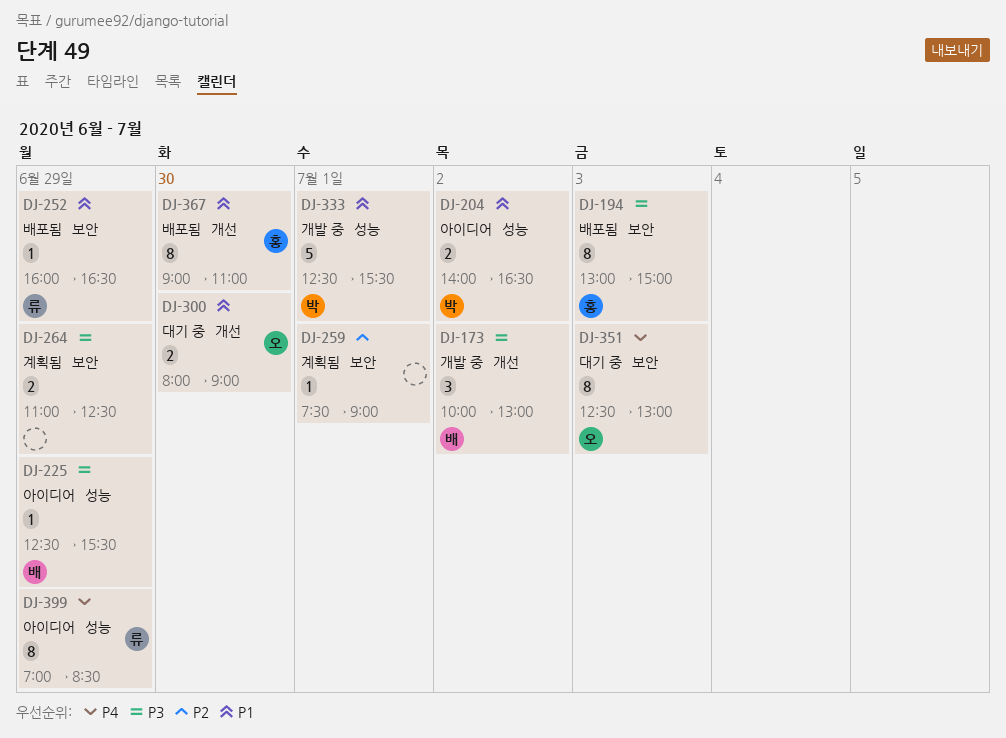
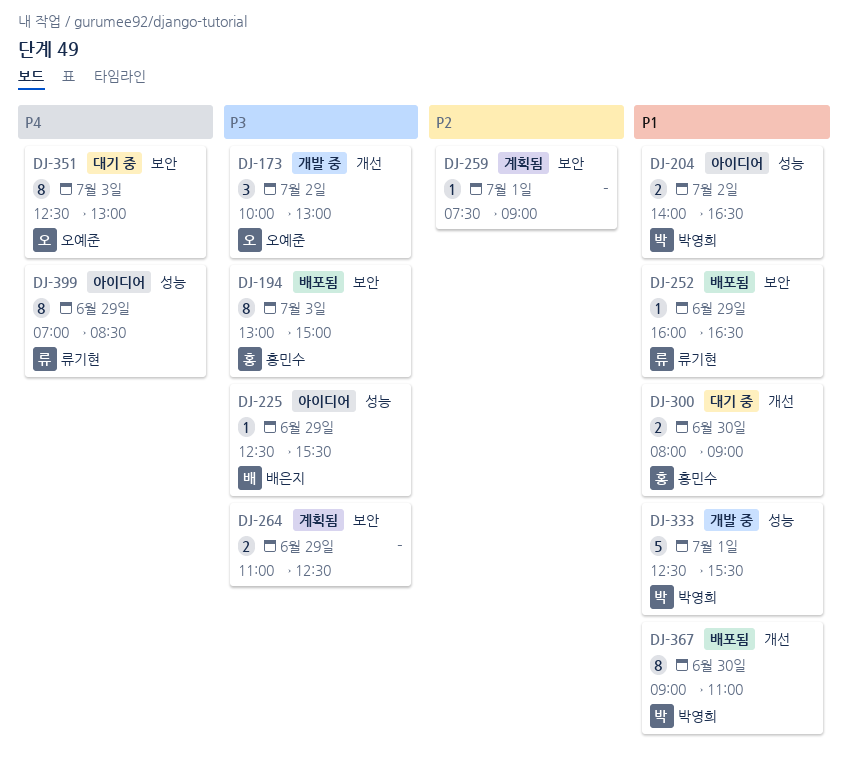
DJ-173, owner: 배은지 -> 오예준
DJ-300, owner: 오예준 -> 홍민수
DJ-367, owner: 홍민수 -> 박영희

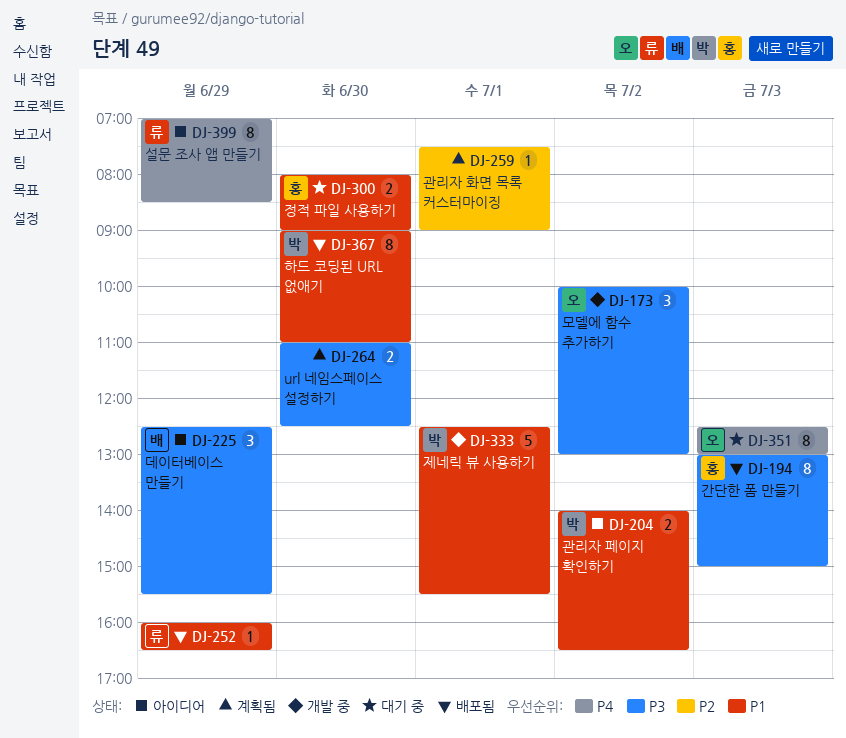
DJ-225, estimate: 1 -> 3
DJ-264, day: Jun 29 -> Jun 30

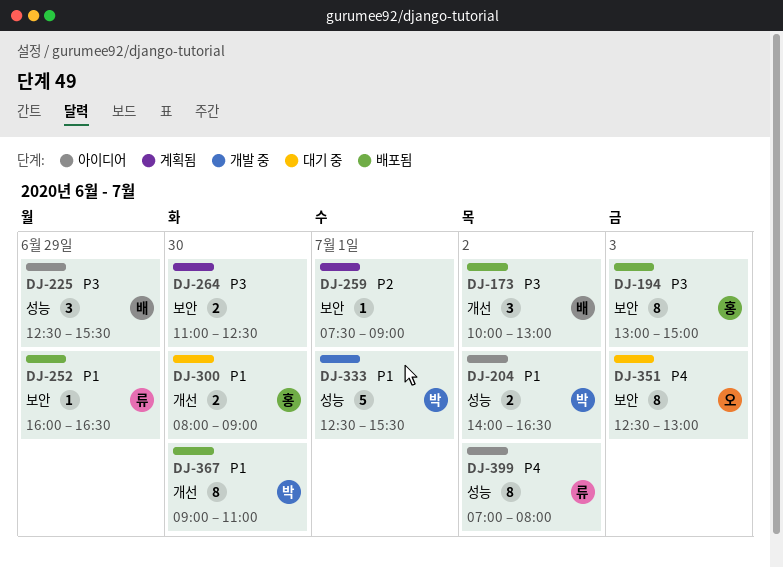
DJ-173, status: 개발 중 -> 배포됨
DJ-173, owner: 오 -> 배
DJ-399, day: Jun 29 -> Jul 2
DJ-399, ends: 08:30 -> 08:00

